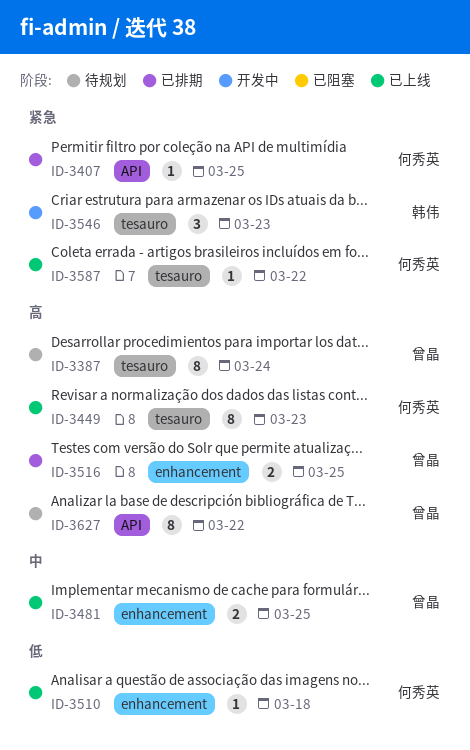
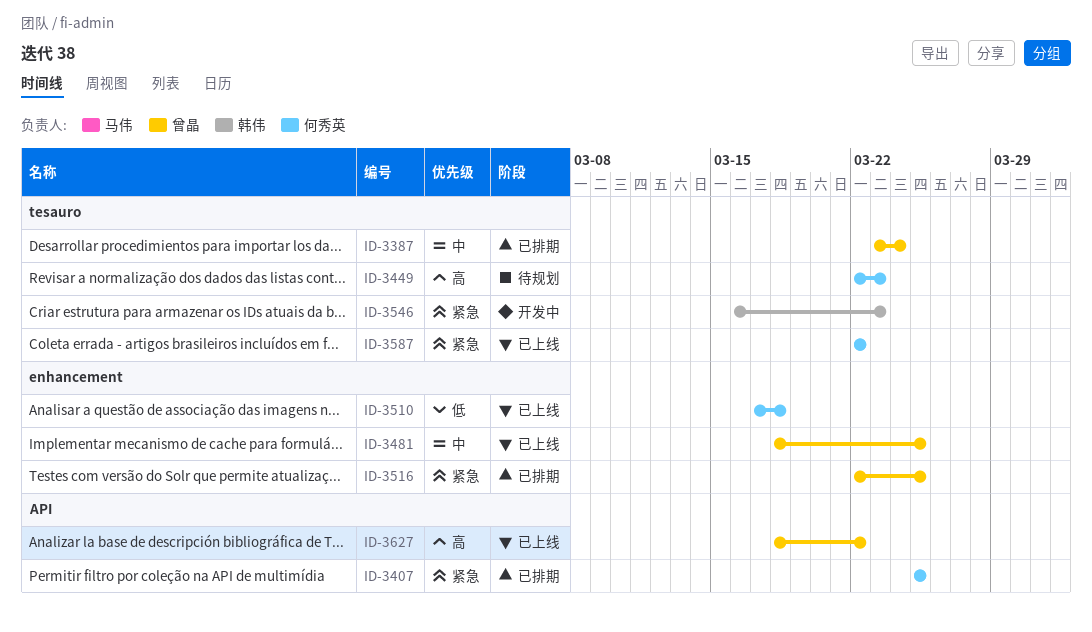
ID-3387, status: 待规划 -> 已排期
ID-3387, priority: 高 -> 中
ID-3449, status: 已上线 -> 待规划
ID-3516, priority: 高 -> 紧急
ID-3627, status: 待规划 -> 已上线

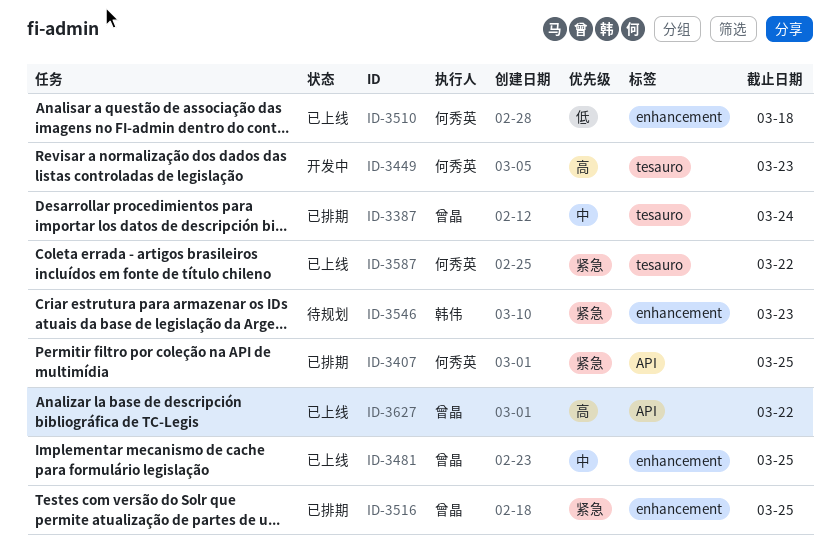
ID-3449, status: 待规划 -> 开发中
ID-3546, status: 开发中 -> 待规划
ID-3546, label: tesauro -> enhancement

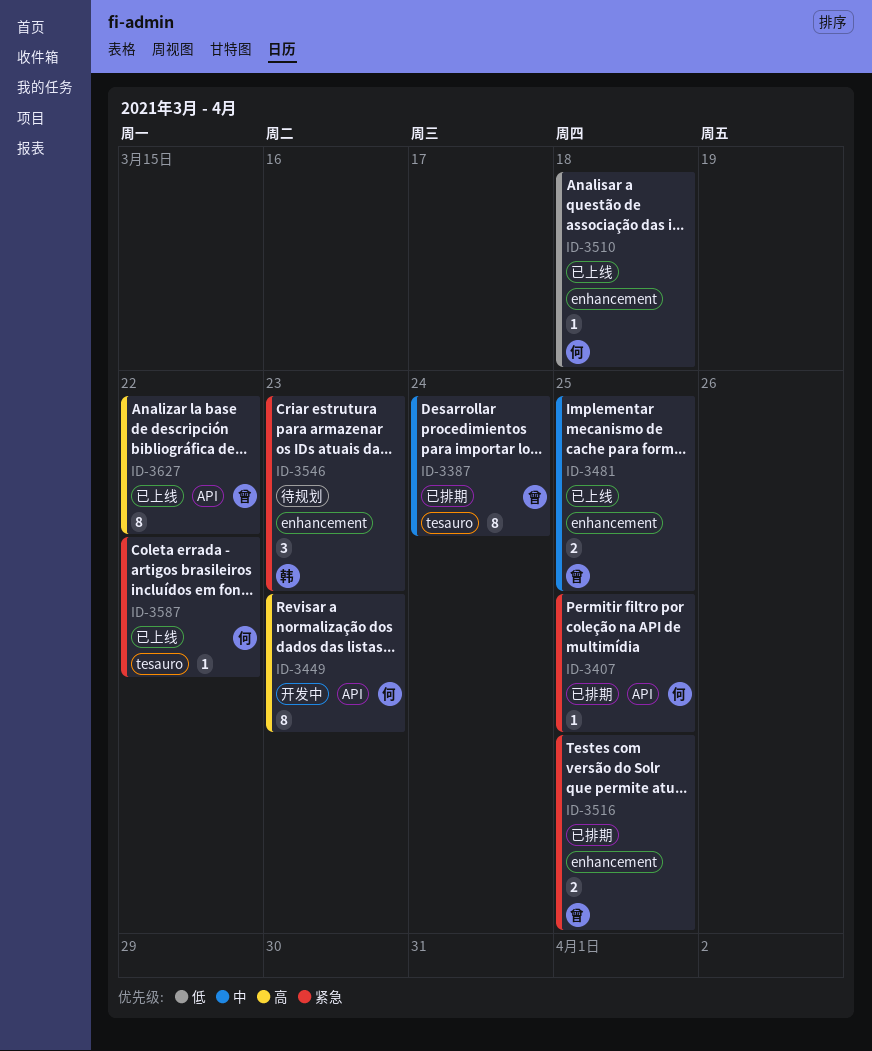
ID-3449, label: tesauro -> API

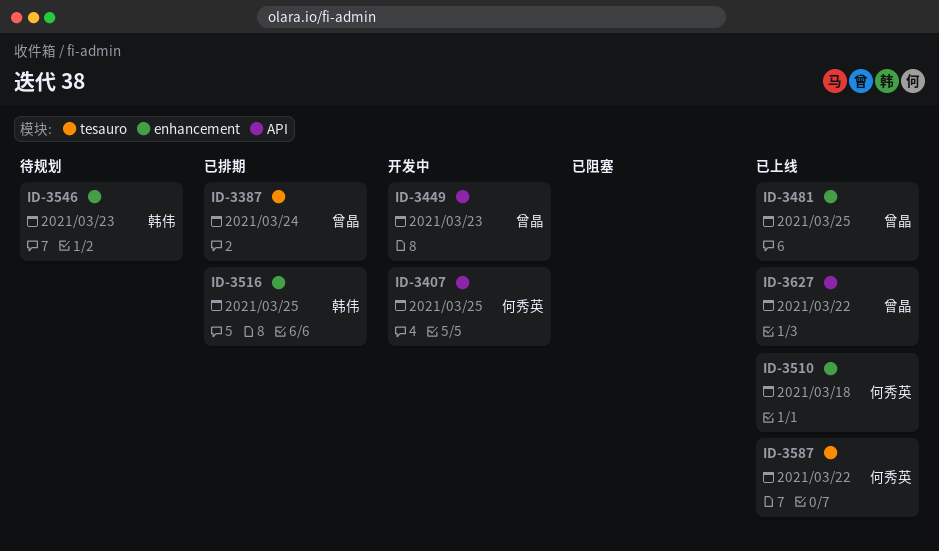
ID-3407, status: 已排期 -> 开发中
ID-3449, owner: 何秀英 -> 曾晶
ID-3516, owner: 曾晶 -> 韩伟

